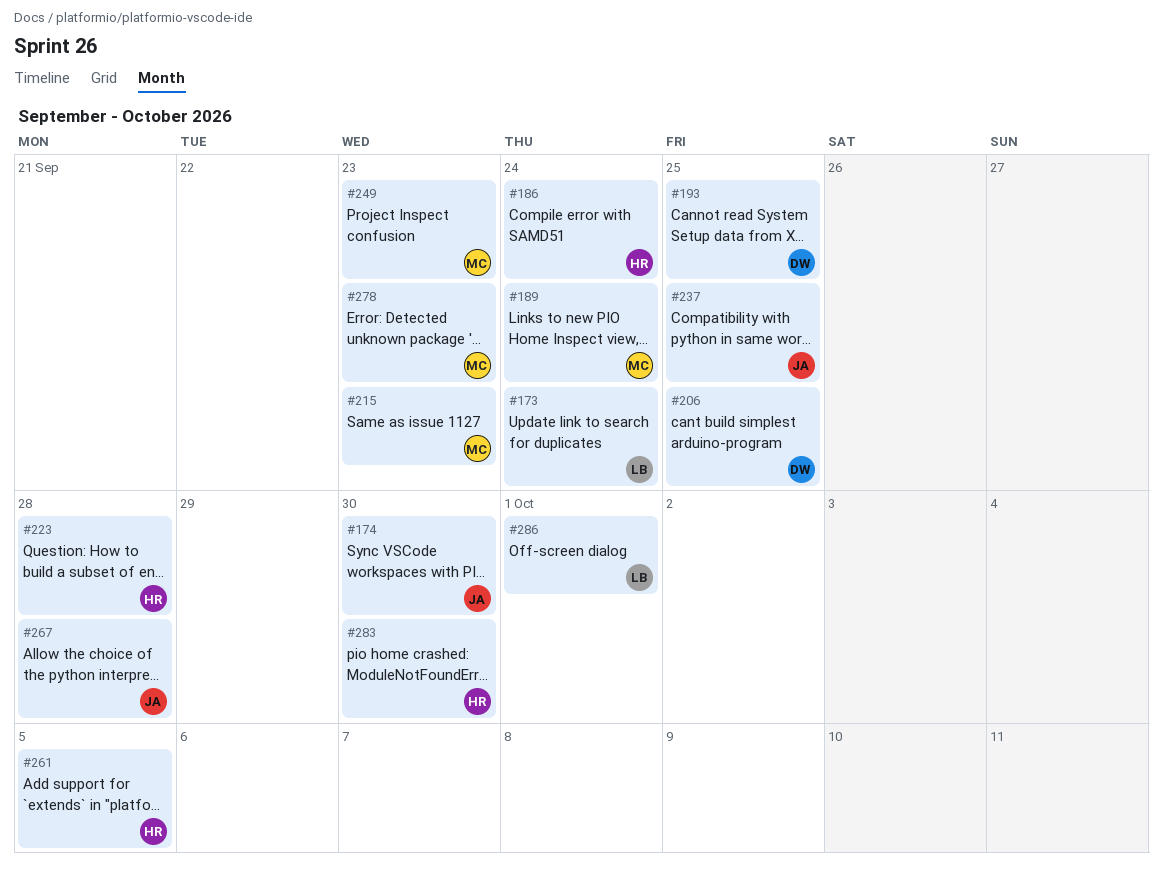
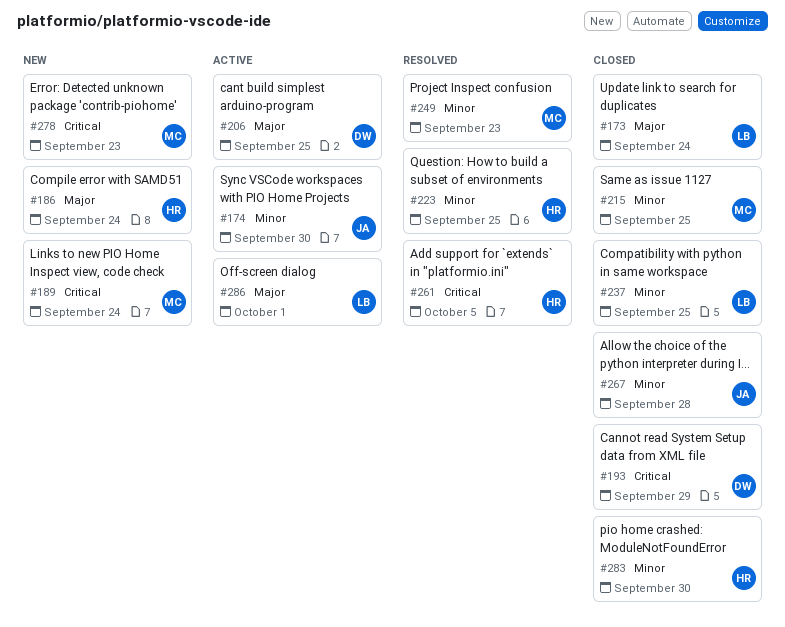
#193, due: Sep 25 -> Sep 29
#215, due: Sep 23 -> Sep 25
#223, due: Sep 28 -> Sep 25
#237, owner: JA -> LB

